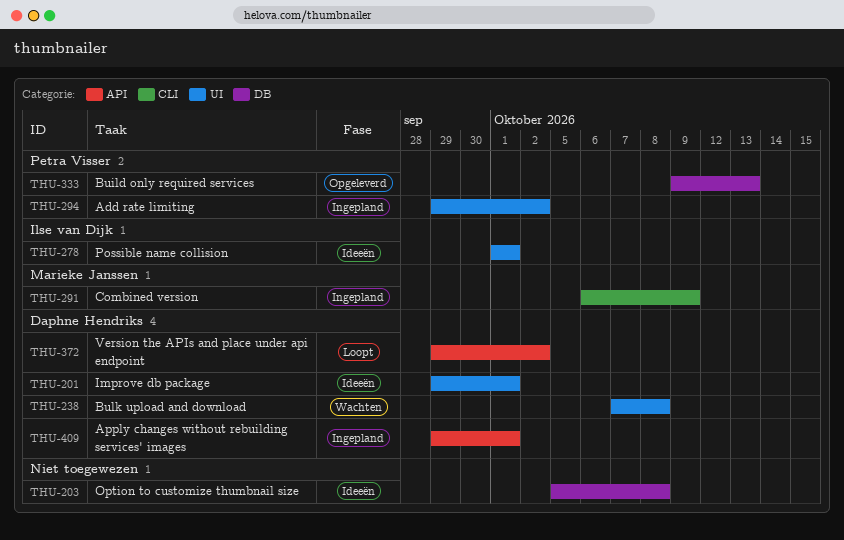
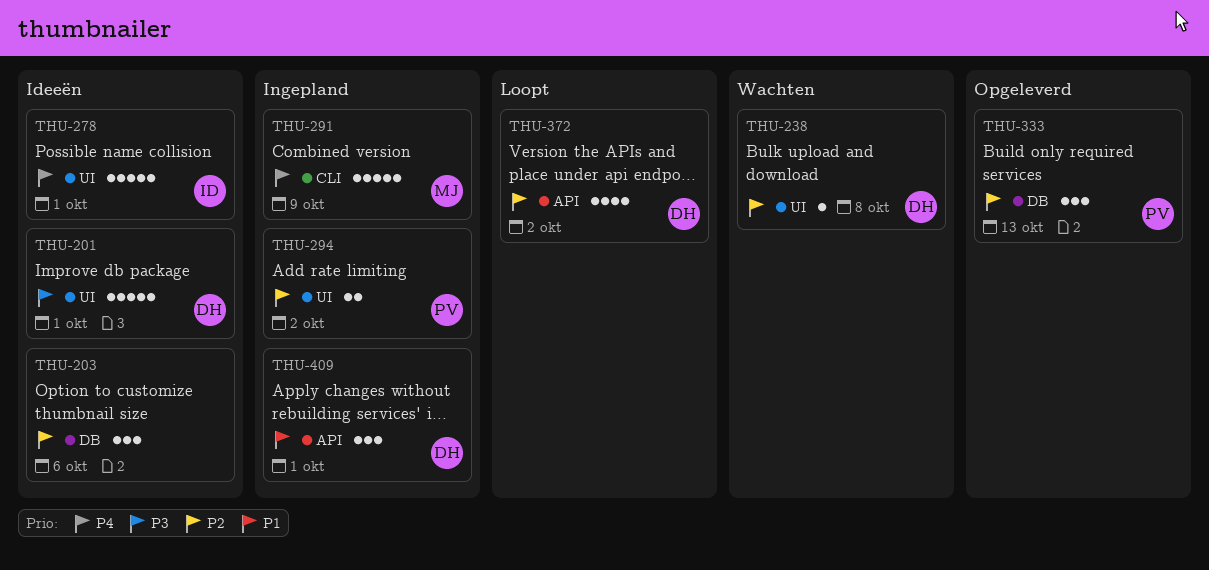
THU-203, due: Oct 8 -> Oct 6

